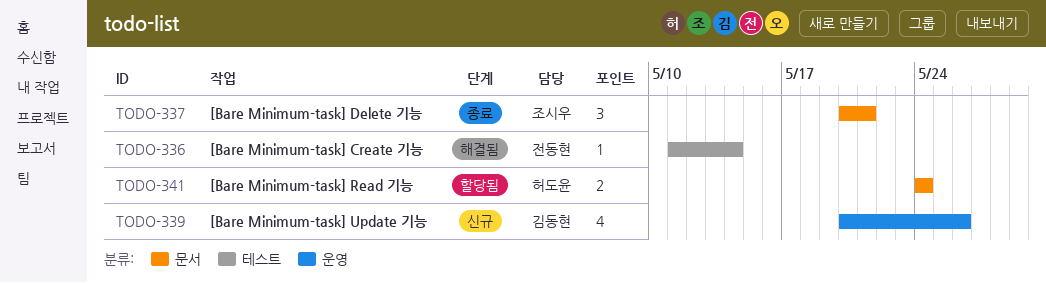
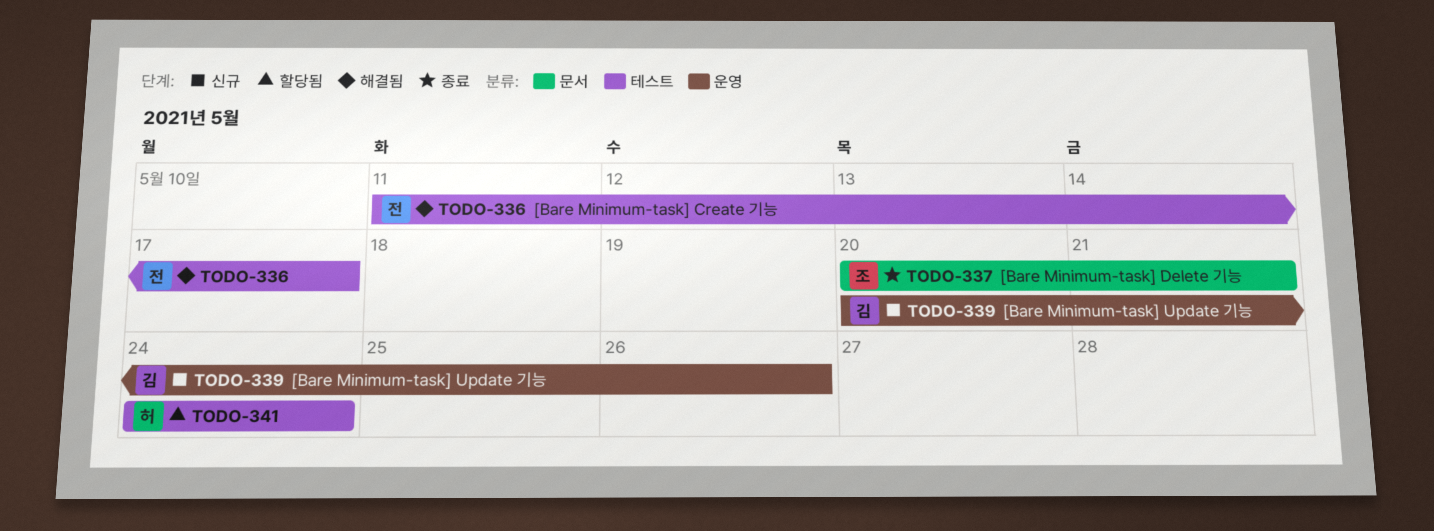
TODO-336, due: May 14 -> May 17
TODO-341, label: 문서 -> 테스트

